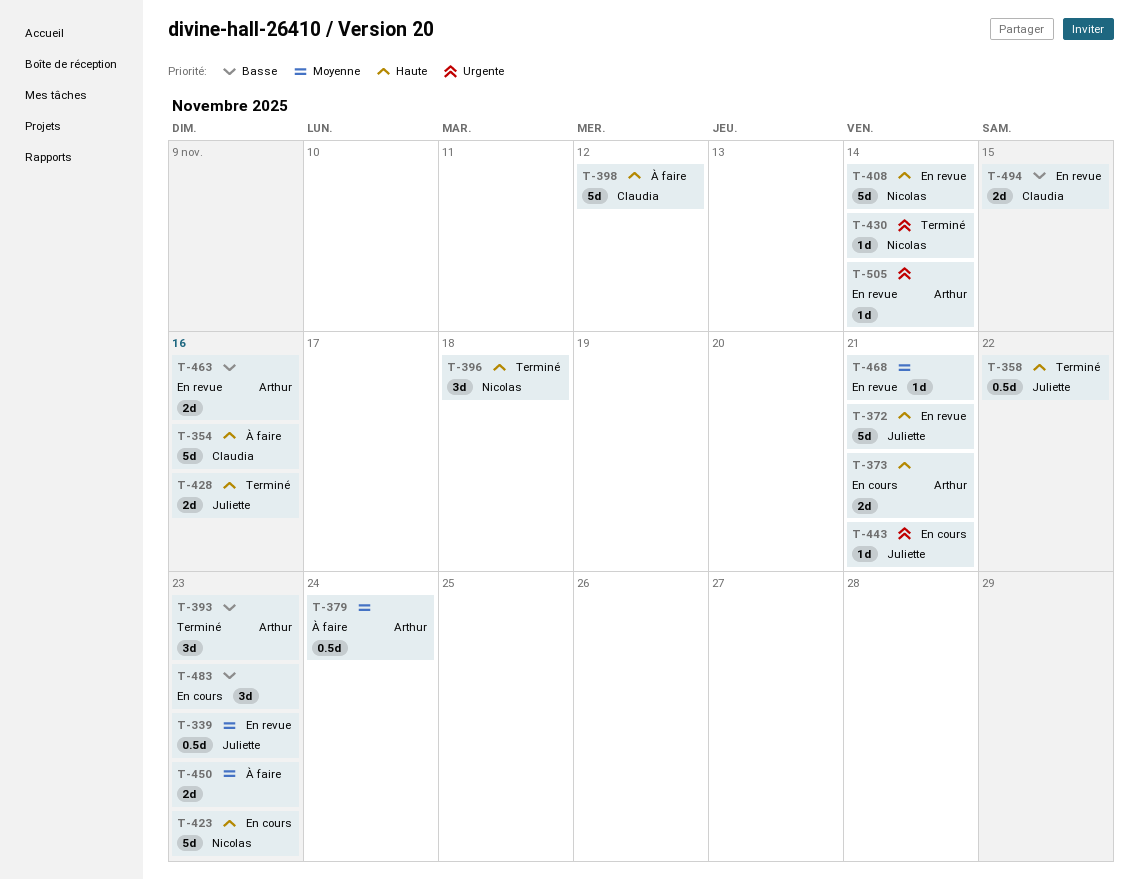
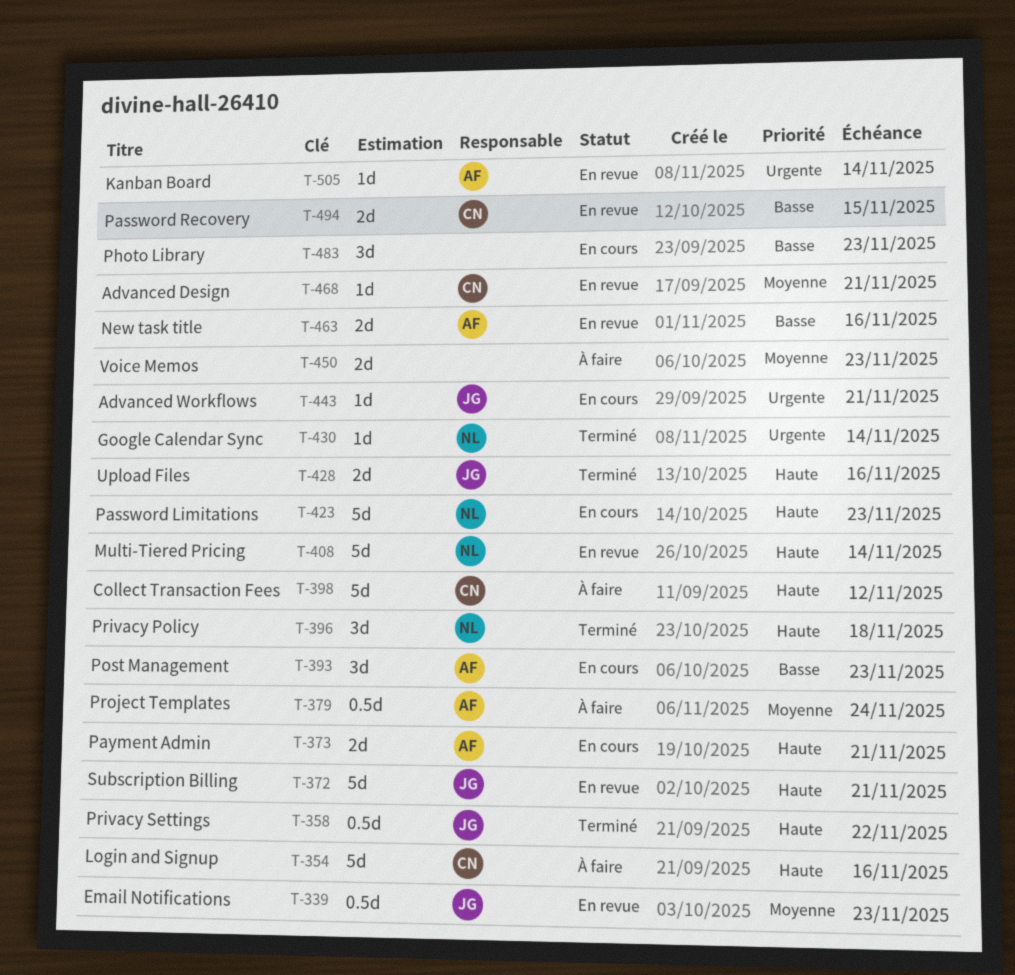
T-393, status: Terminé -> En cours
T-468, owner: none -> Claudia

